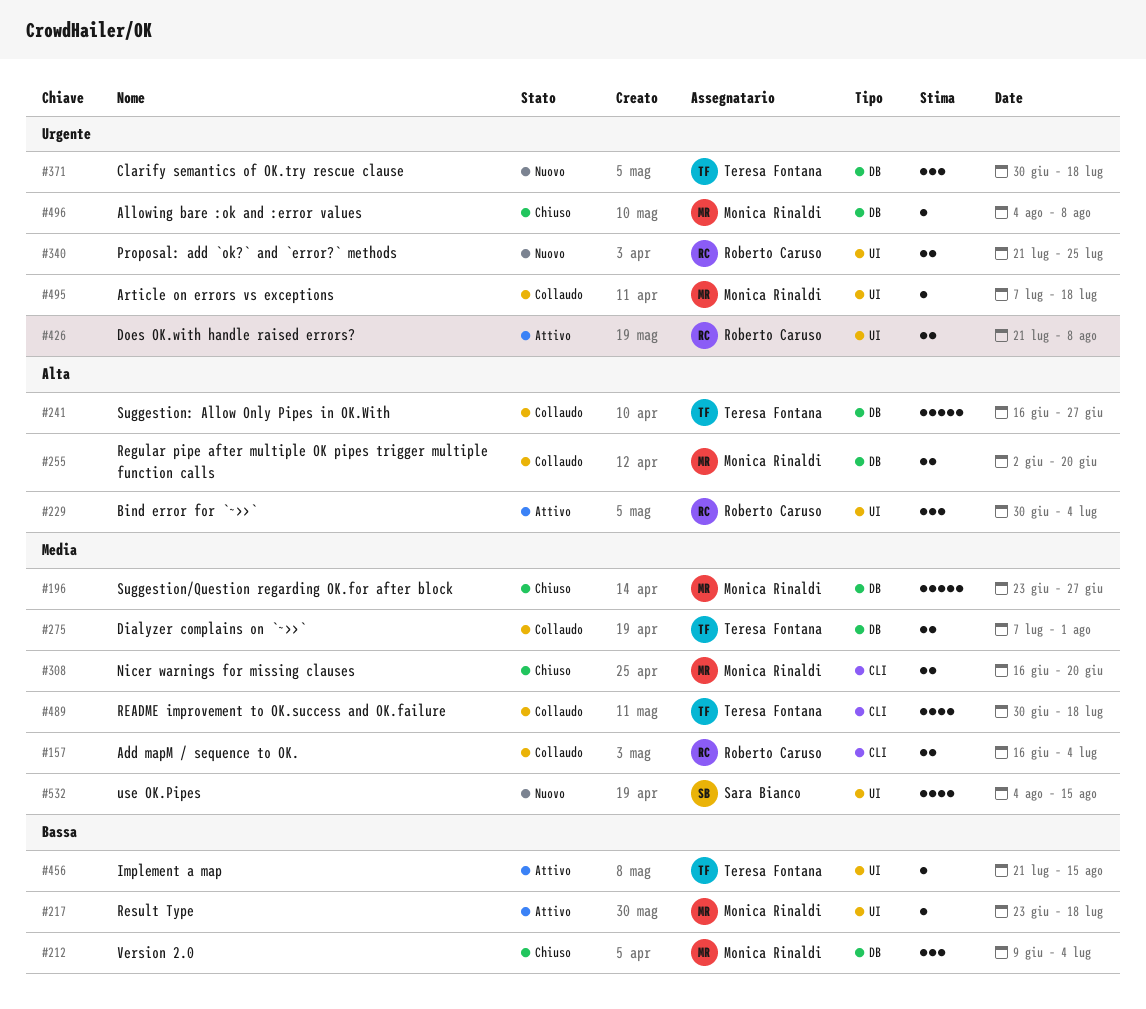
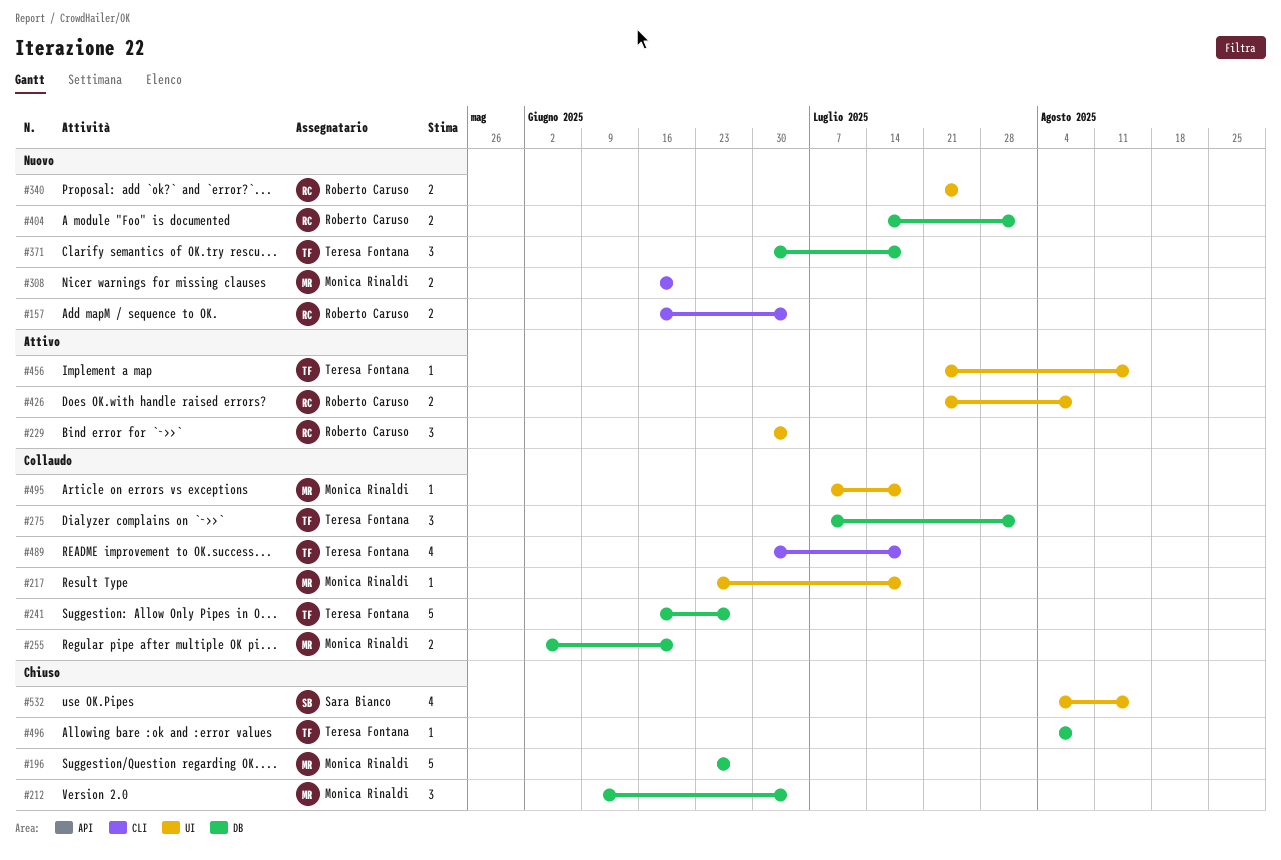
#157, status: Collaudo -> Nuovo
#217, status: Attivo -> Collaudo
#275, estimate: 2 -> 3
#308, status: Chiuso -> Nuovo
#404: none -> present
#496, owner: Monica Rinaldi -> Teresa Fontana
#532, status: Nuovo -> Chiuso

